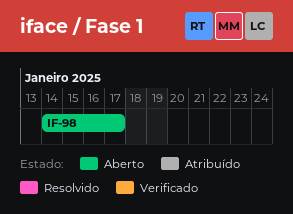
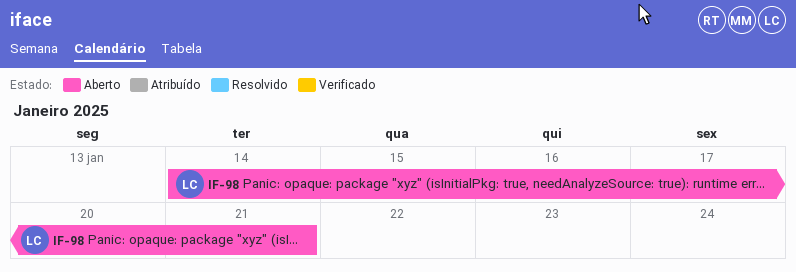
IF-98, due: Jan 17 -> Jan 21

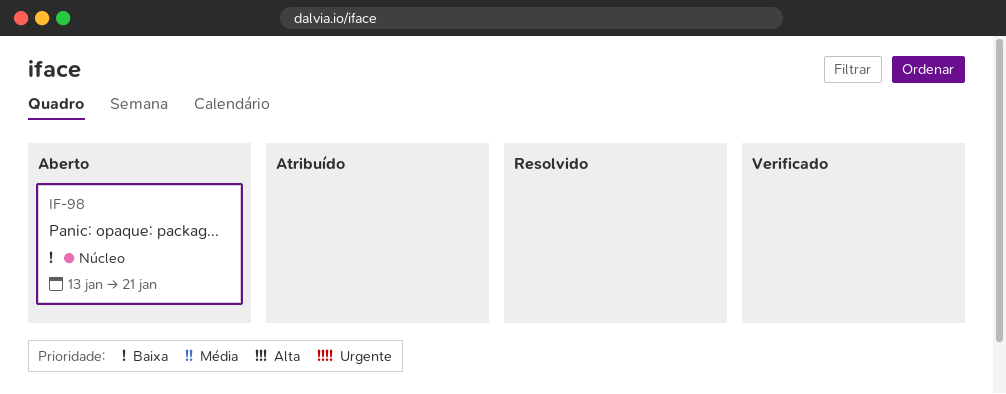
IF-98, start: Jan 14 -> Jan 13

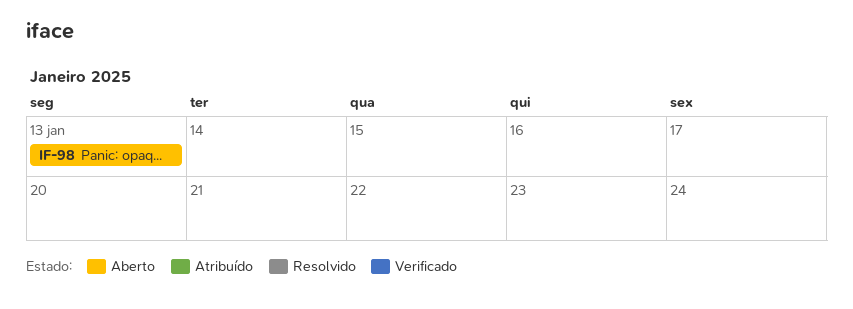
IF-98, due: Jan 21 -> Jan 13

